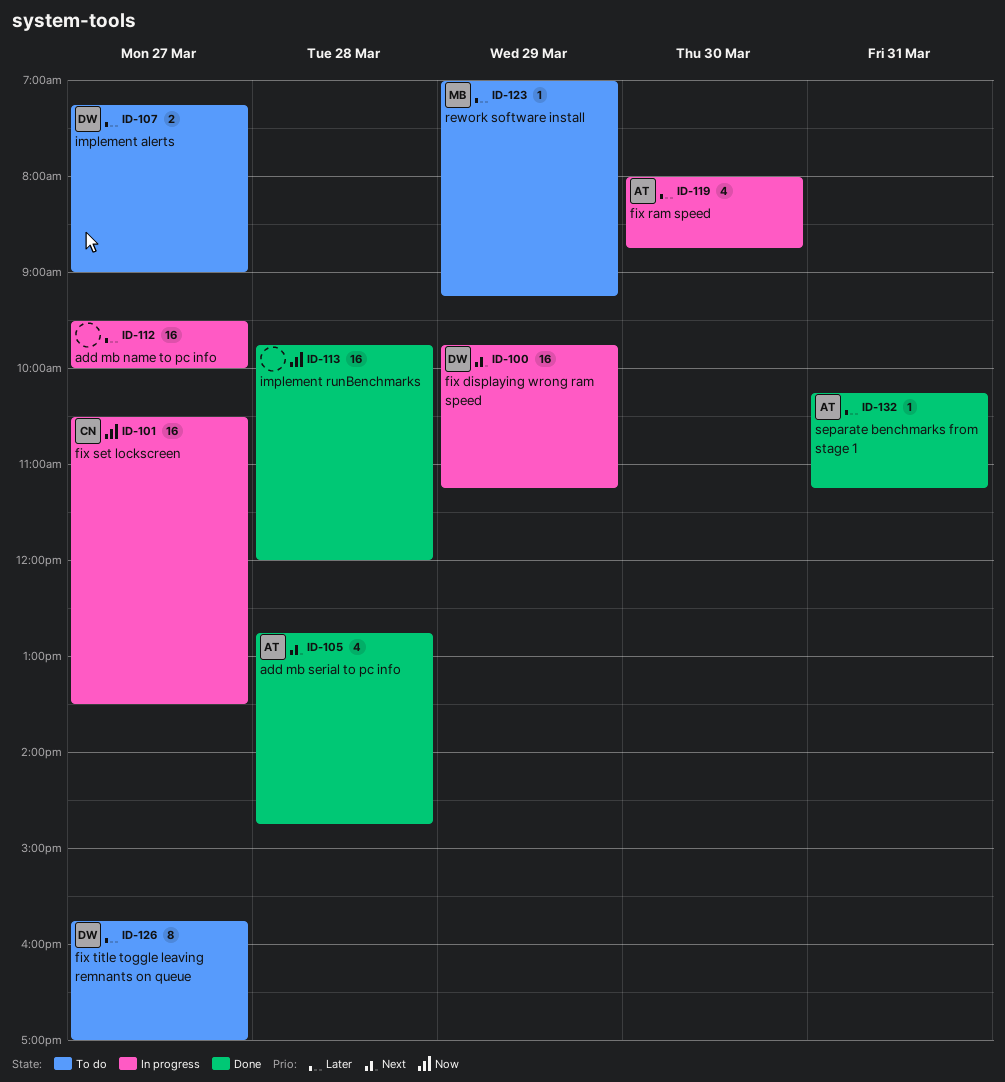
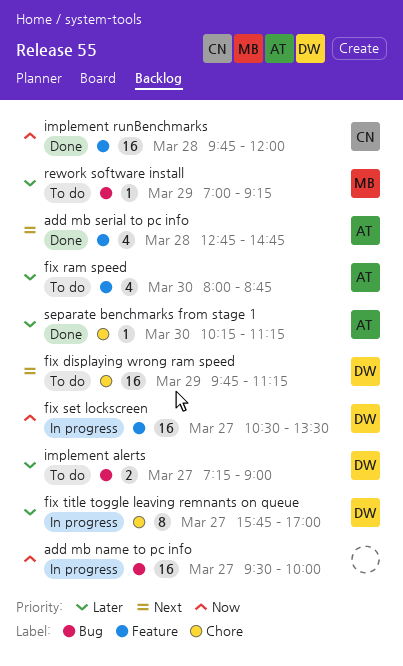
add mb name to pc info, priority: Later -> Now
fix displaying wrong ram speed, status: In progress -> To do
fix ram speed, status: In progress -> To do
fix set lockscreen, owner: CN -> DW
fix title toggle leaving remnants on queue, status: To do -> In progress
implement runBenchmarks, owner: none -> CN
separate benchmarks from stage 1, day: Mar 31 -> Mar 30

